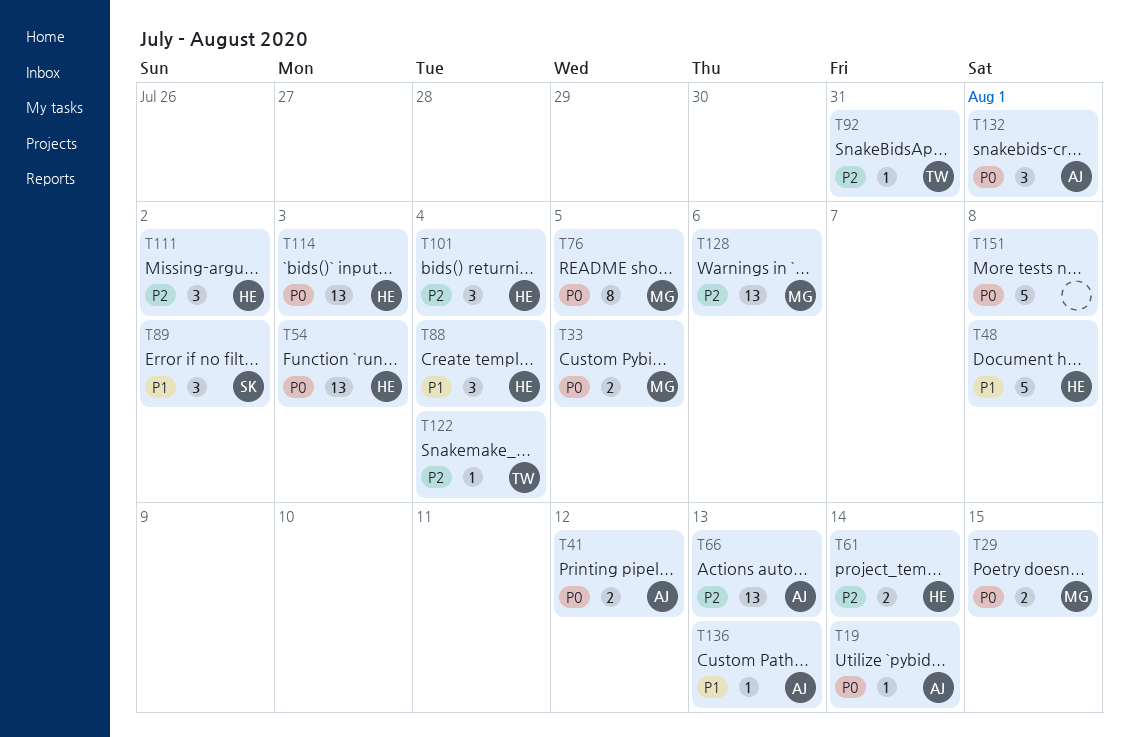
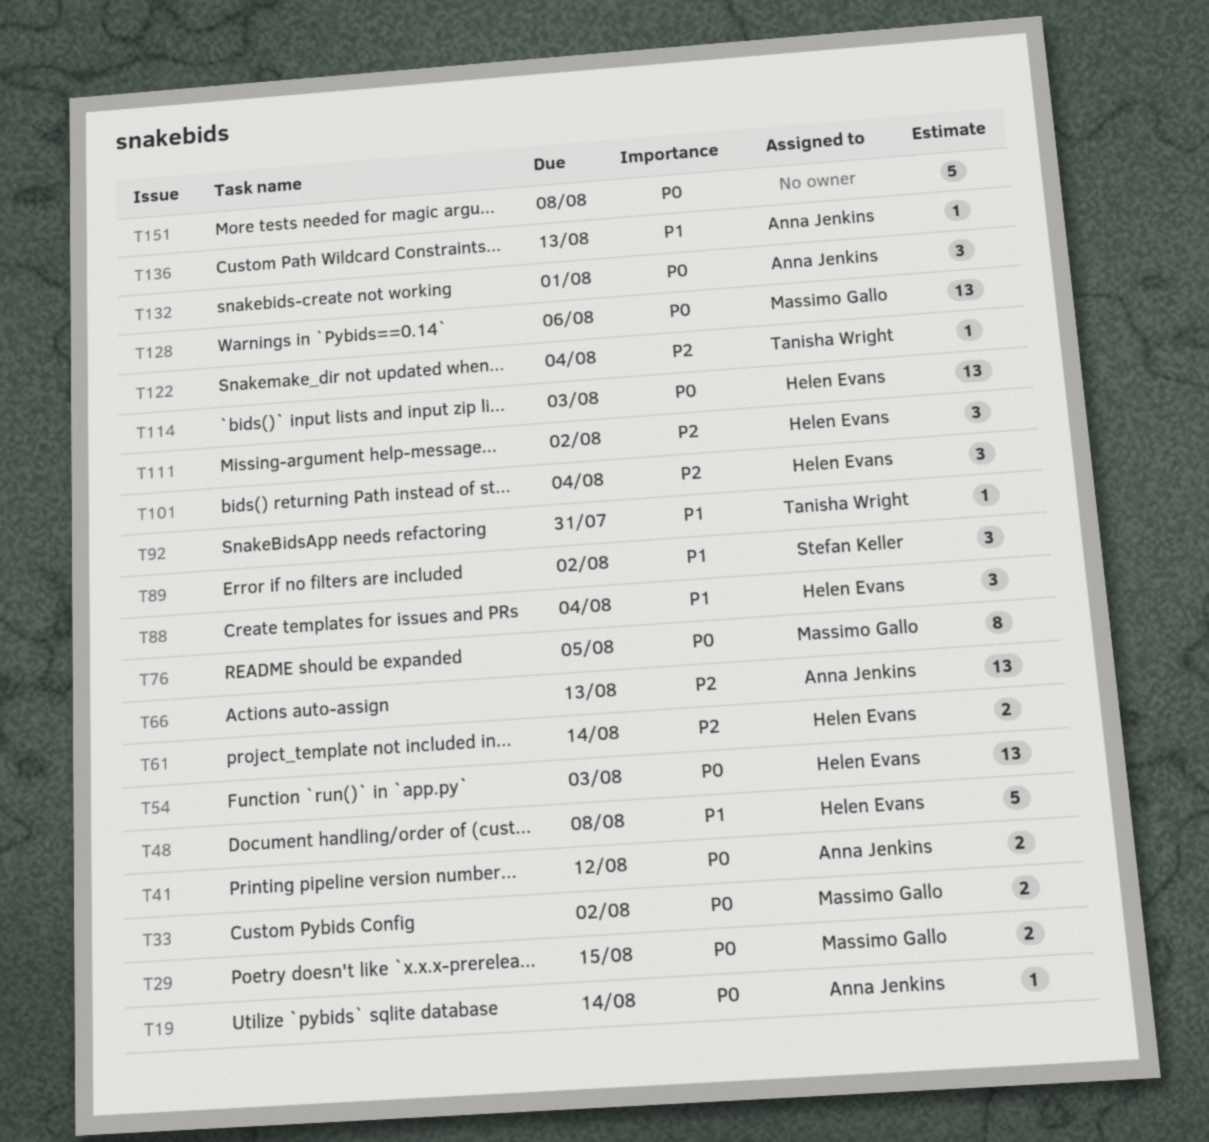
T33, due: Aug 5 -> Aug 2
T92, priority: P2 -> P1
T128, priority: P2 -> P0

